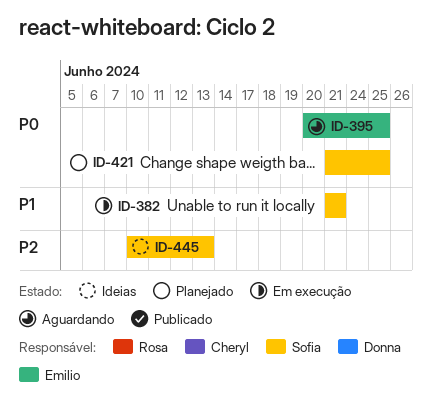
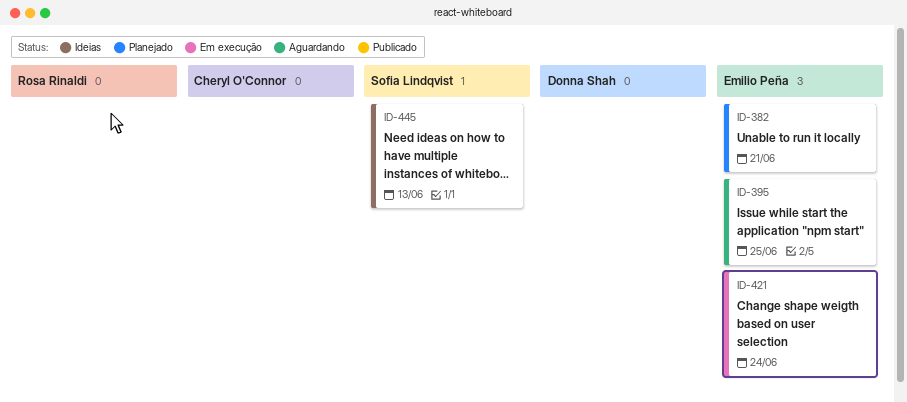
ID-382, status: Em execução -> Planejado
ID-382, owner: Sofia Lindqvist -> Emilio Peña
ID-421, status: Planejado -> Em execução
ID-421, owner: Sofia Lindqvist -> Emilio Peña
ID-421, due: Jun 25 -> Jun 24

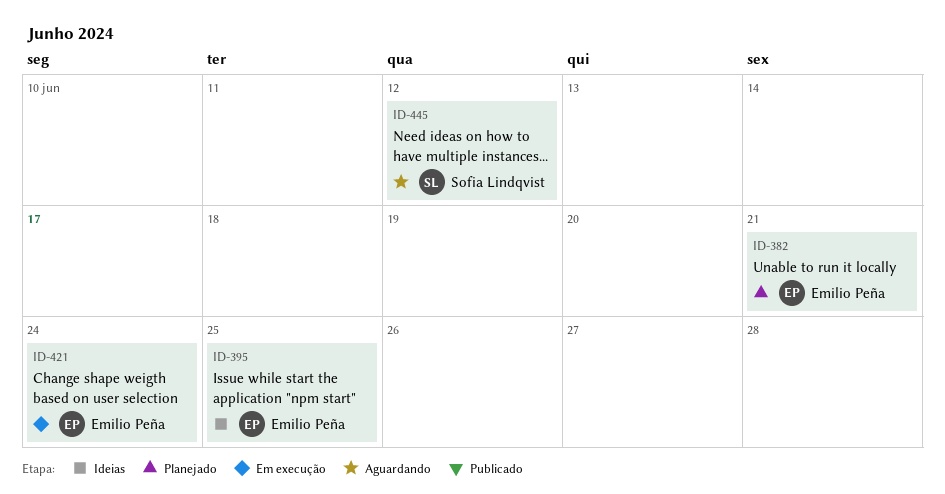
ID-395, status: Aguardando -> Ideias
ID-445, status: Ideias -> Aguardando
ID-445, due: Jun 13 -> Jun 12

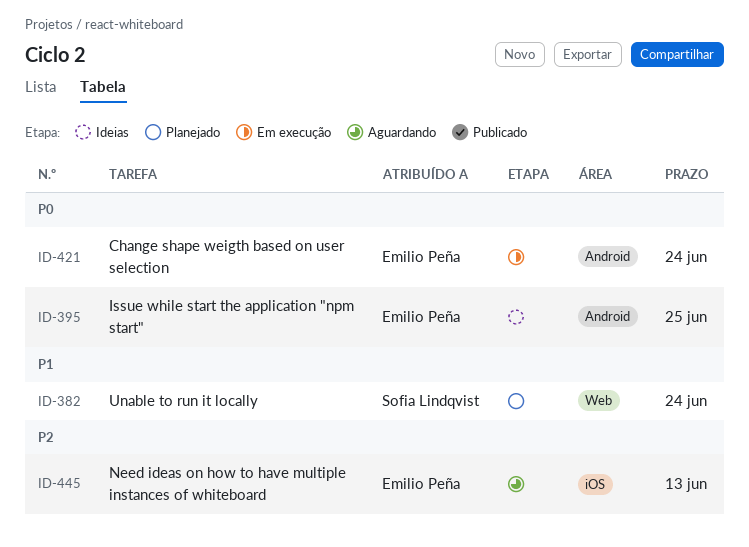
ID-382, owner: Emilio Peña -> Sofia Lindqvist
ID-382, due: Jun 21 -> Jun 24
ID-445, owner: Sofia Lindqvist -> Emilio Peña
ID-445, due: Jun 12 -> Jun 13

